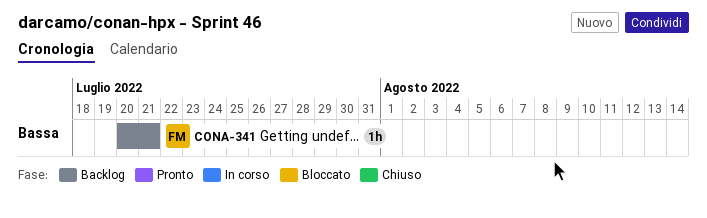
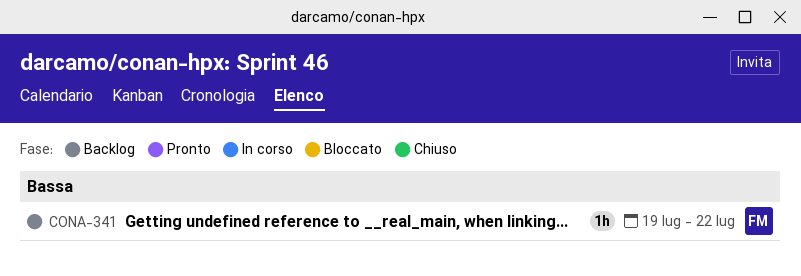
CONA-341, start: Jul 20 -> Jul 19
CONA-341, due: Jul 21 -> Jul 22

